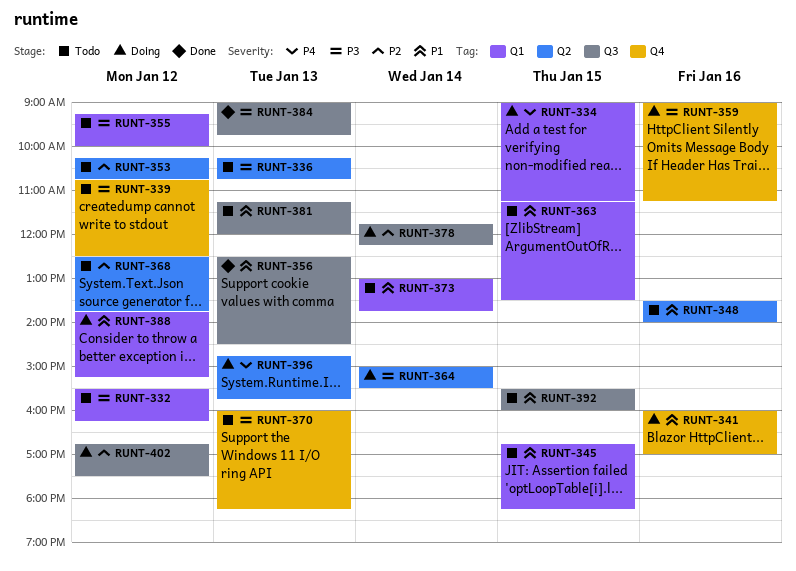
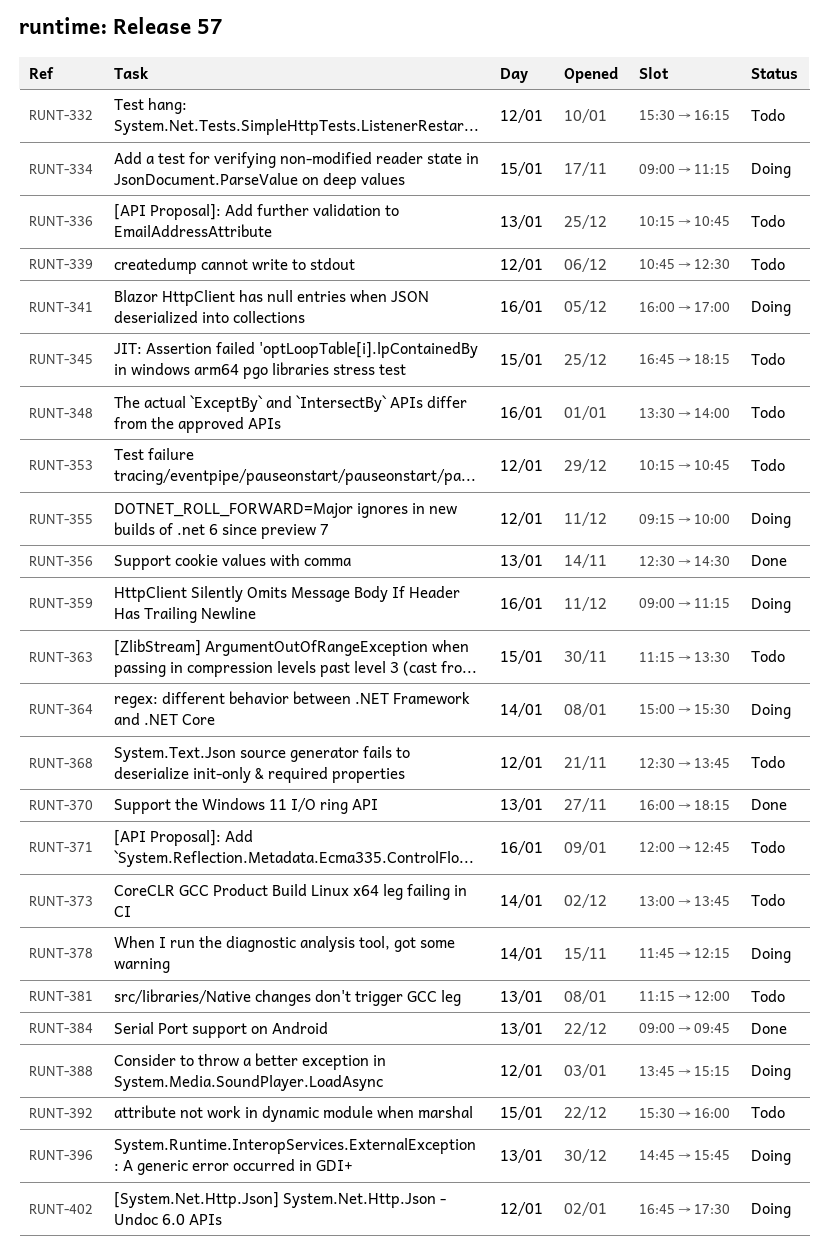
RUNT-355, status: Todo -> Doing
RUNT-370, status: Todo -> Done
RUNT-371: none -> present

